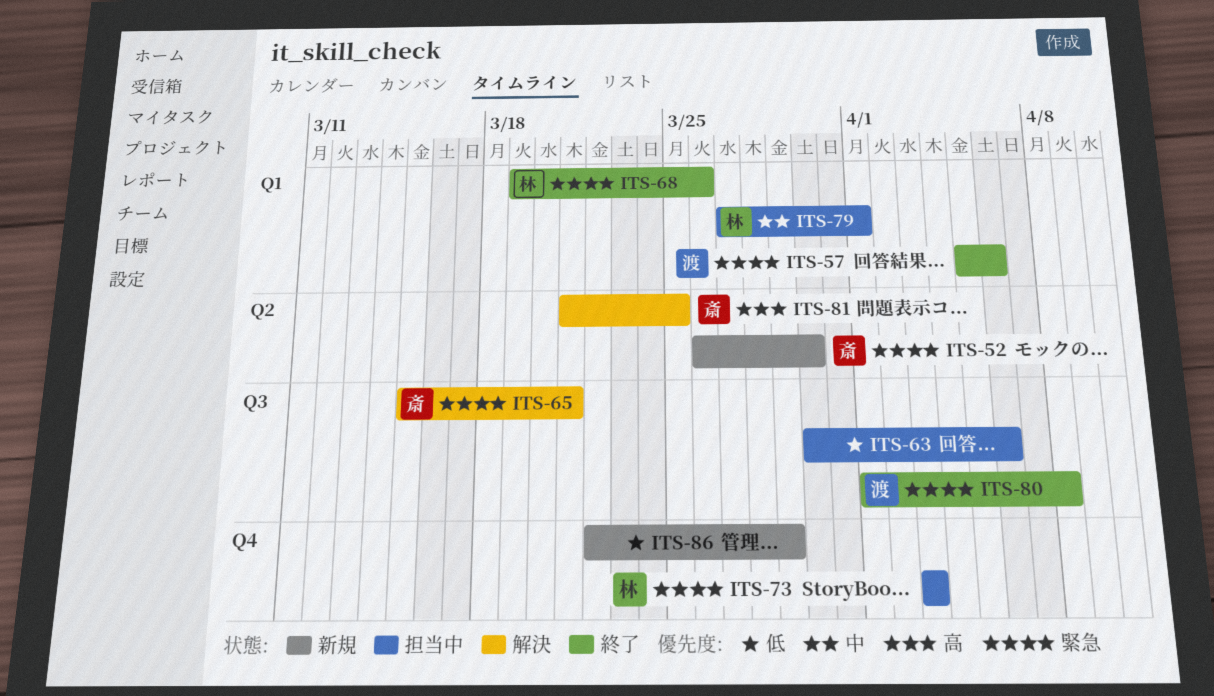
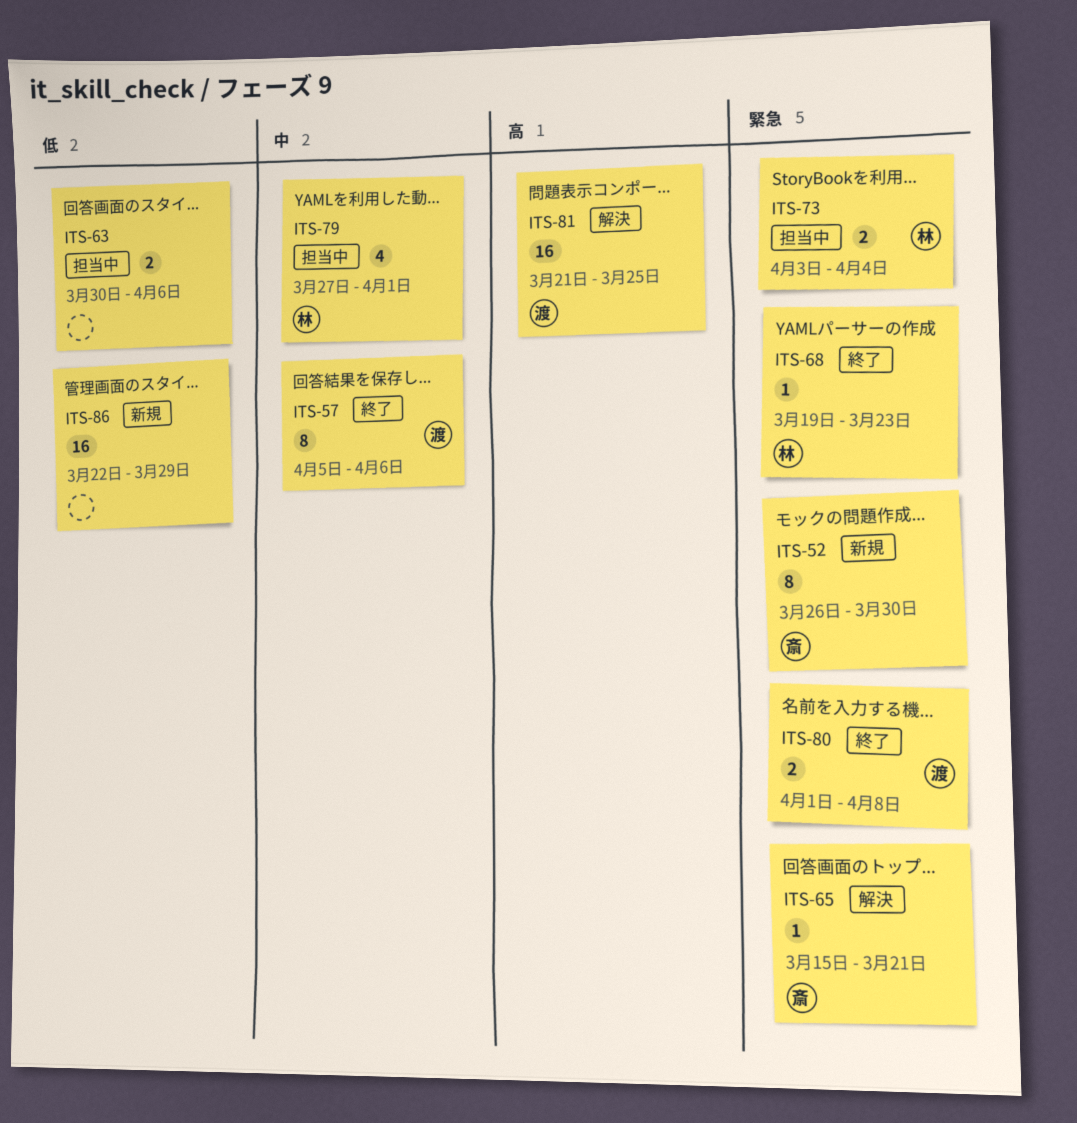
ITS-57, priority: 緊急 -> 中
ITS-68, due: Mar 26 -> Mar 23
ITS-73, due: Apr 3 -> Apr 4
ITS-81, owner: 斎 -> 渡

